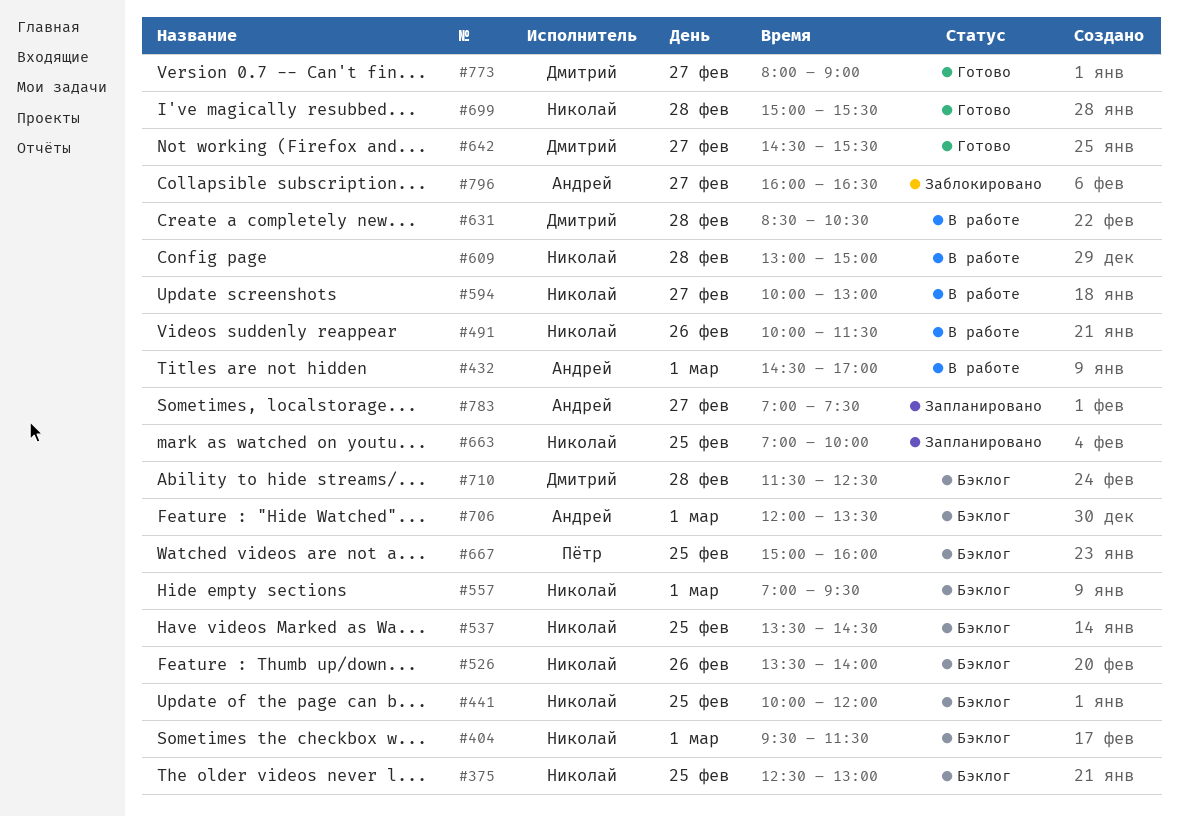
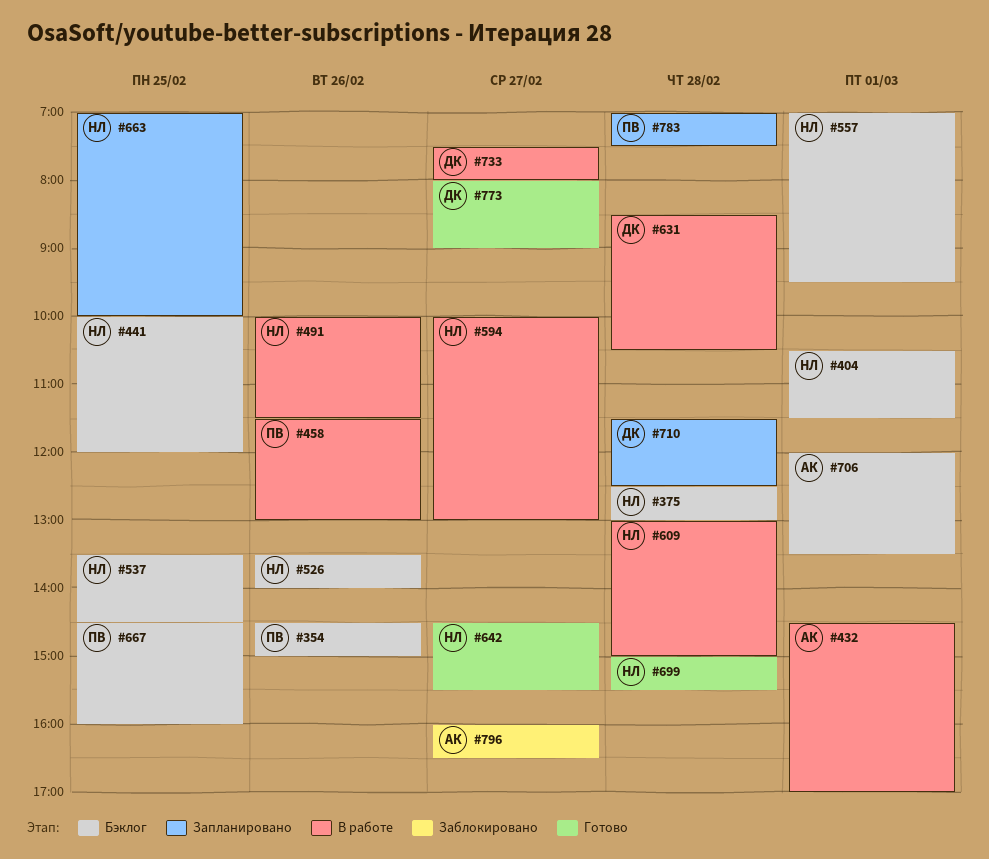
#354: none -> present
#375, day: Feb 25 -> Feb 28
#404, begins: 09:30 -> 10:30
#458: none -> present
#642, owner: Дмитрий -> Николай
#667, begins: 15:00 -> 14:30
#710, status: Бэклог -> Запланировано
#733: none -> present
#783, owner: Андрей -> Пётр
#783, day: Feb 27 -> Feb 28

